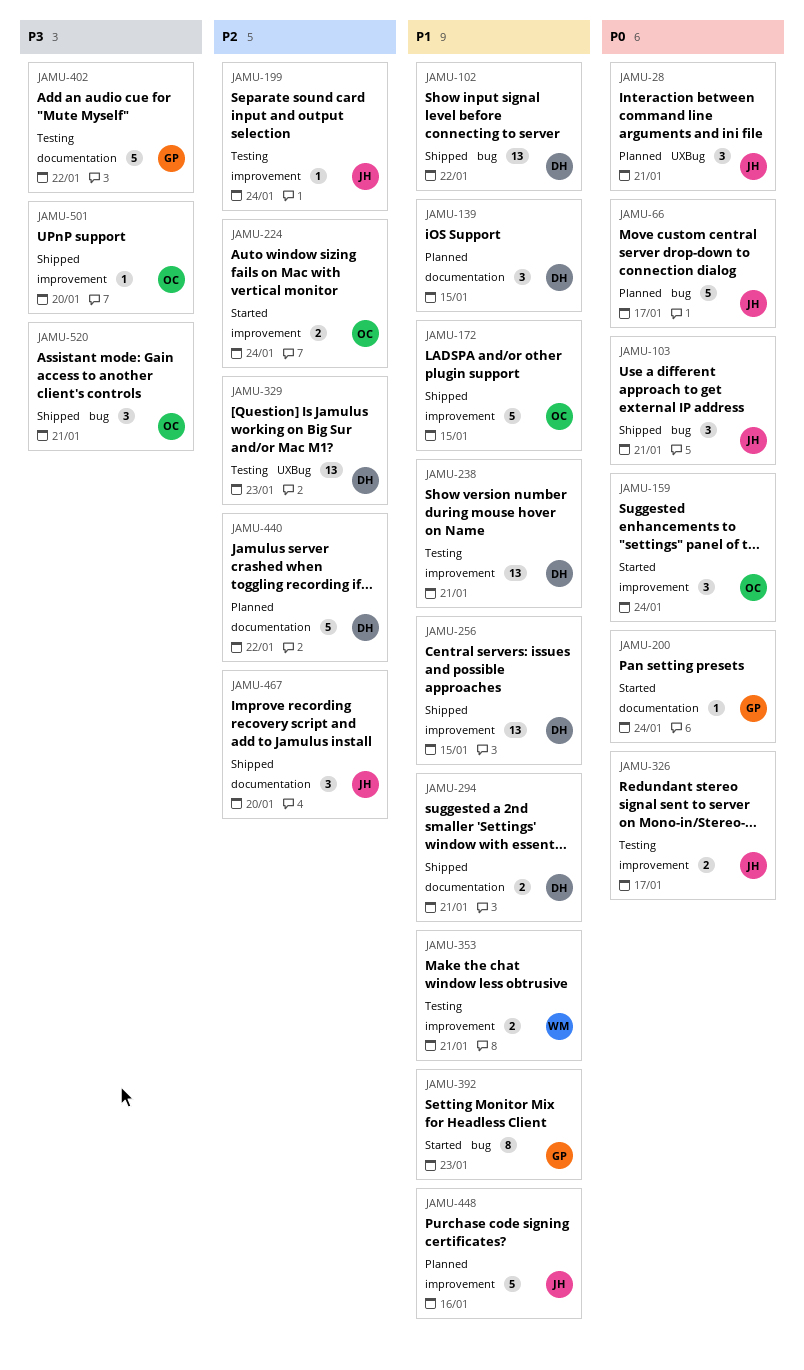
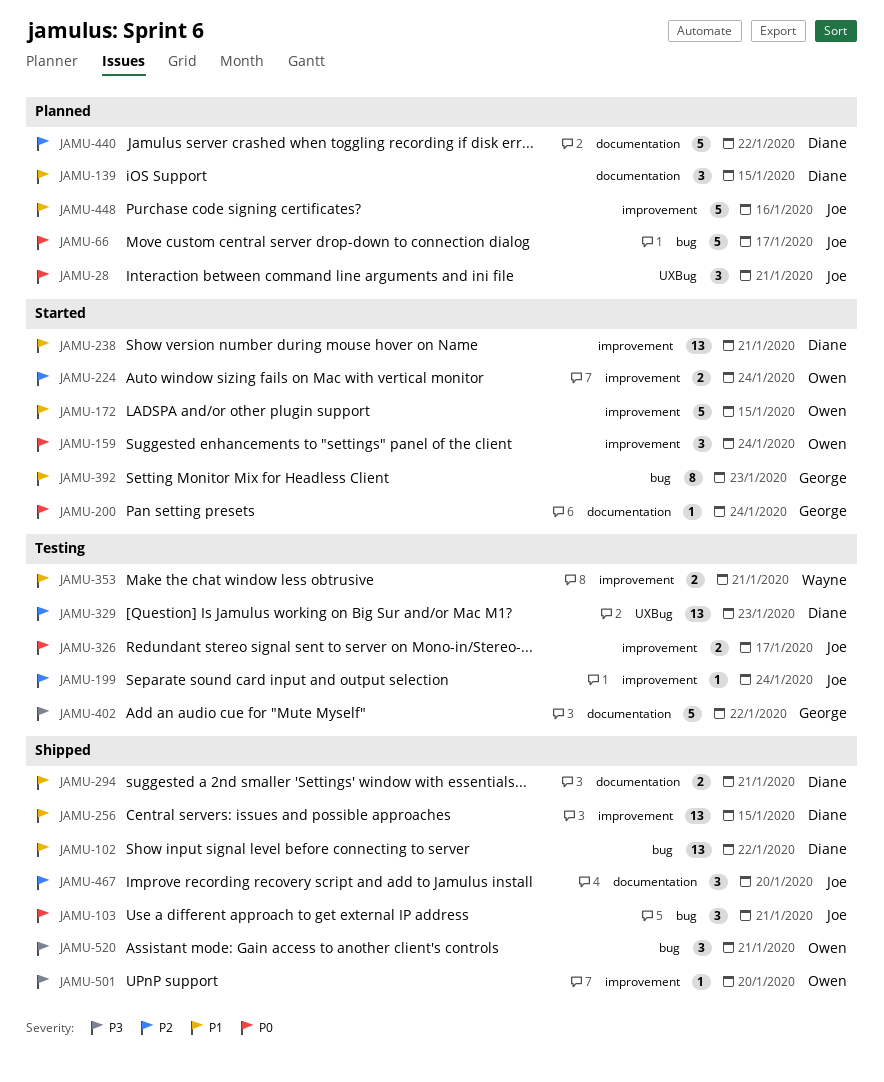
JAMU-172, status: Shipped -> Started
JAMU-238, status: Testing -> Started

